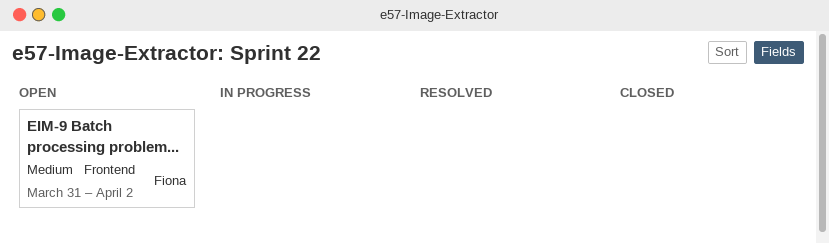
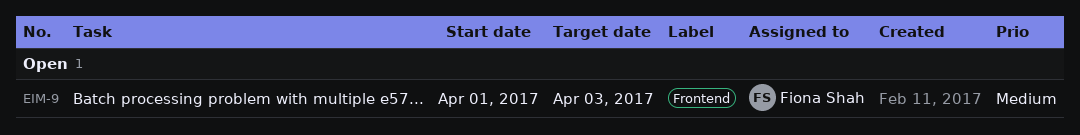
EIM-9, start: Mar 31 -> Apr 1
EIM-9, due: Apr 2 -> Apr 3

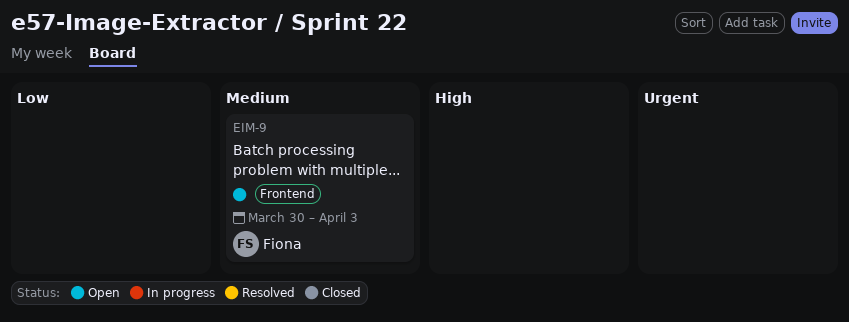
EIM-9, start: Apr 1 -> Mar 30

